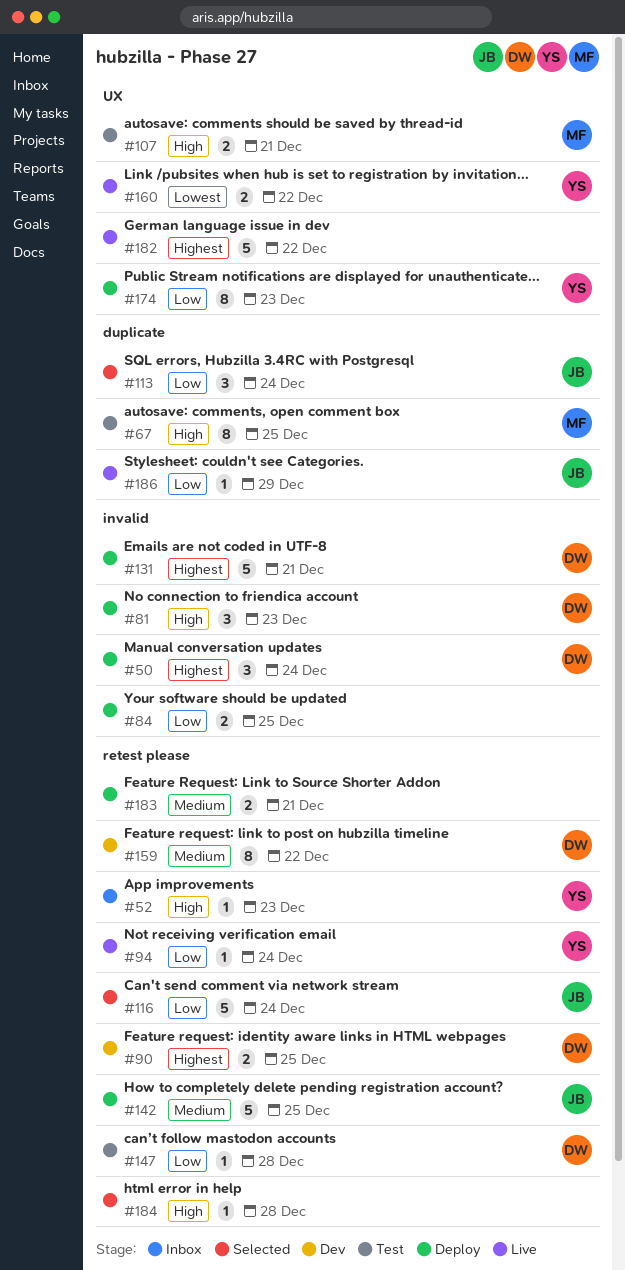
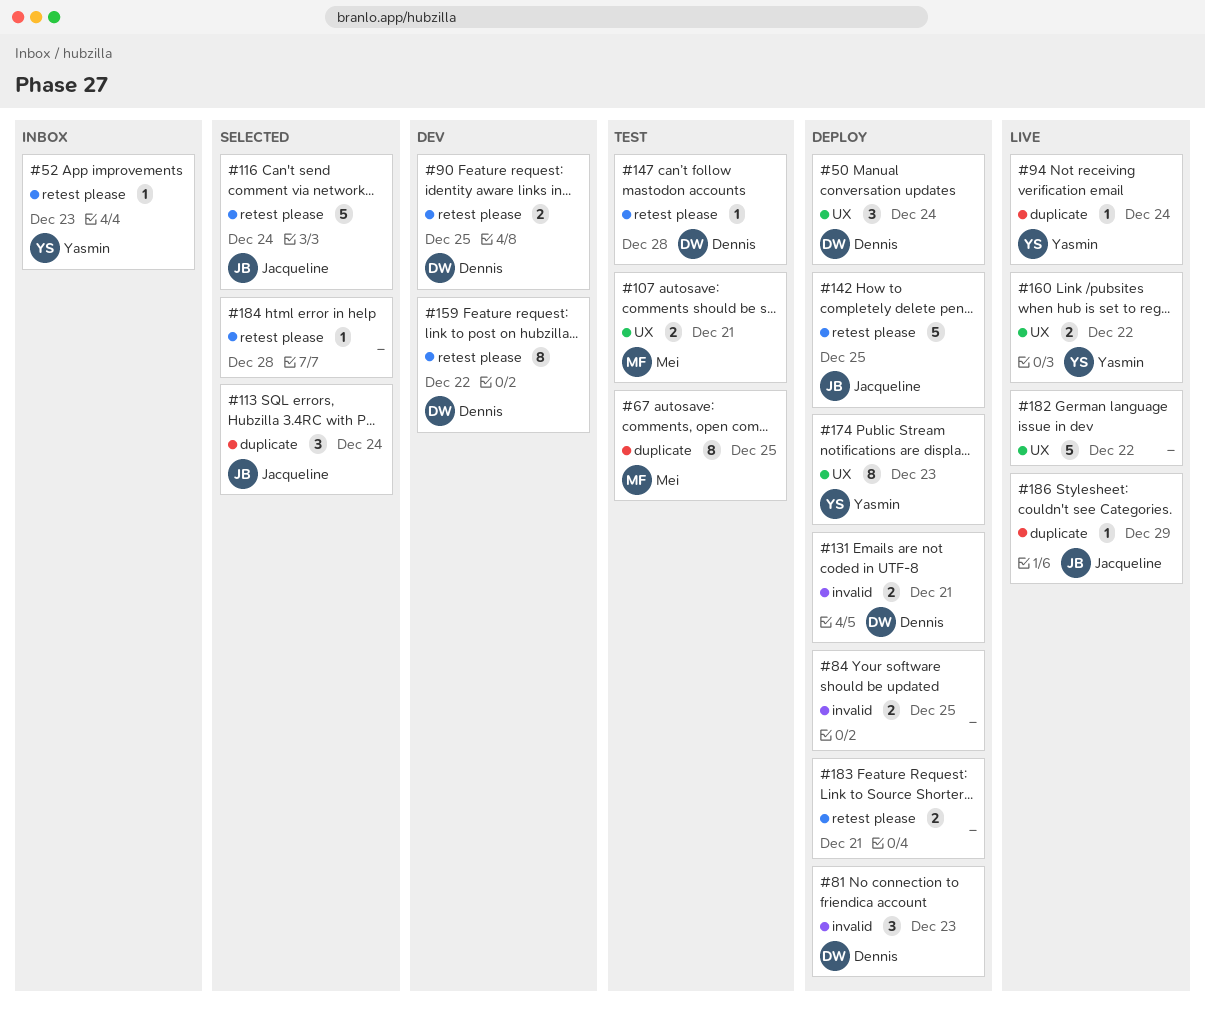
#50, label: invalid -> UX
#94, label: retest please -> duplicate
#131, estimate: 5 -> 2

